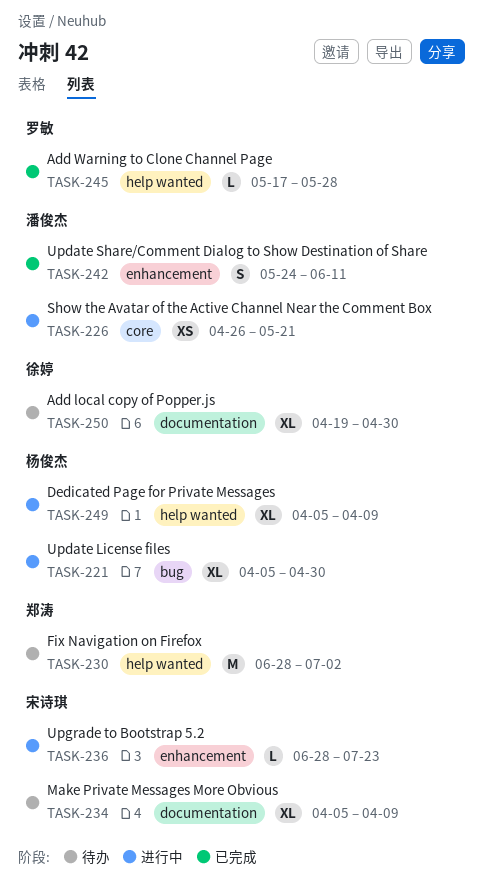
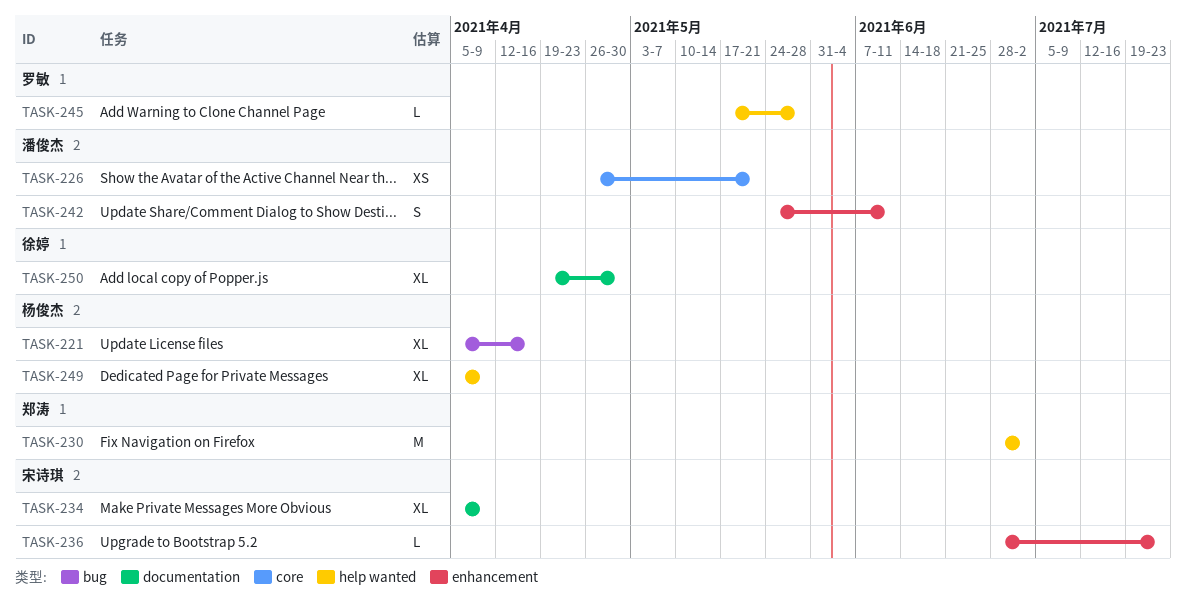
TASK-221, due: Apr 30 -> Apr 16

